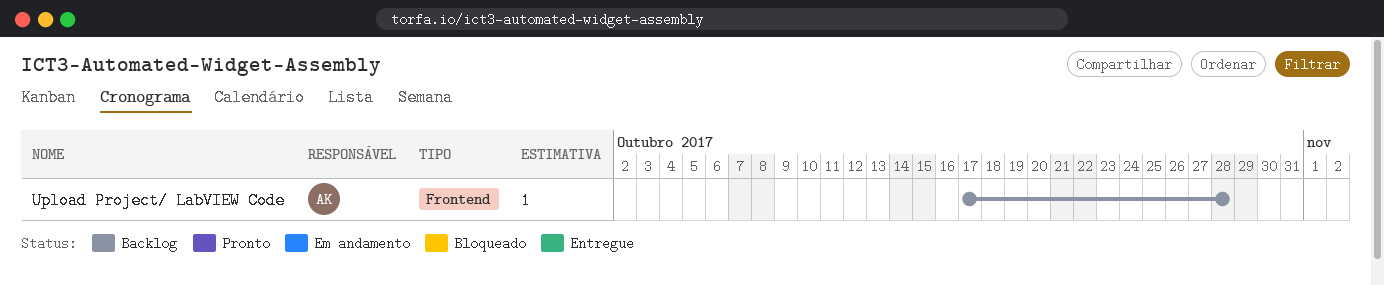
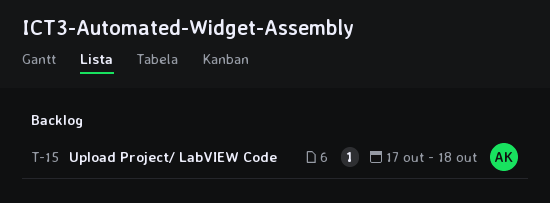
Upload Project/ LabVIEW Code, due: Oct 28 -> Oct 18

